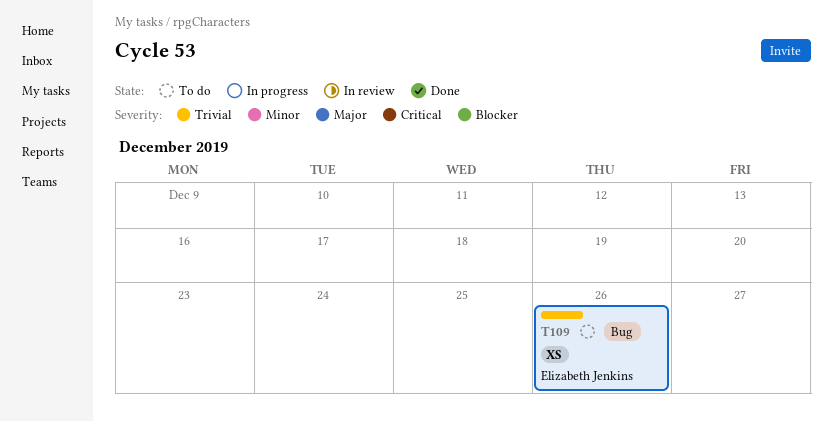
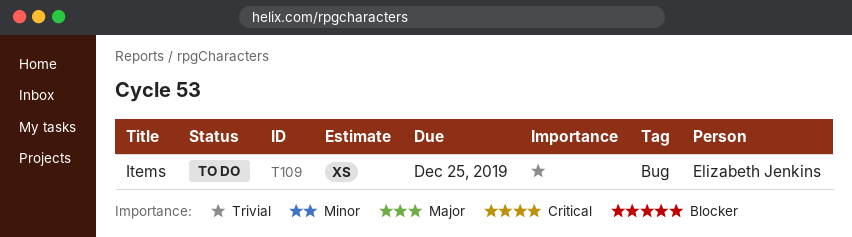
T109, due: Dec 26 -> Dec 25

